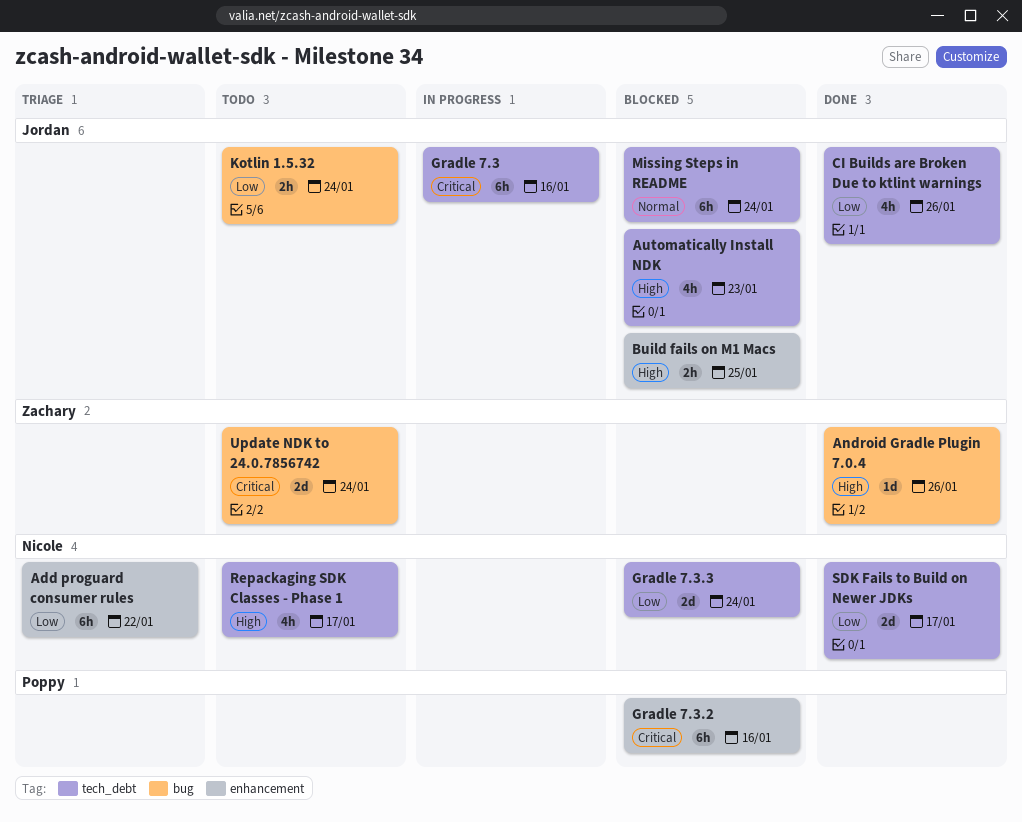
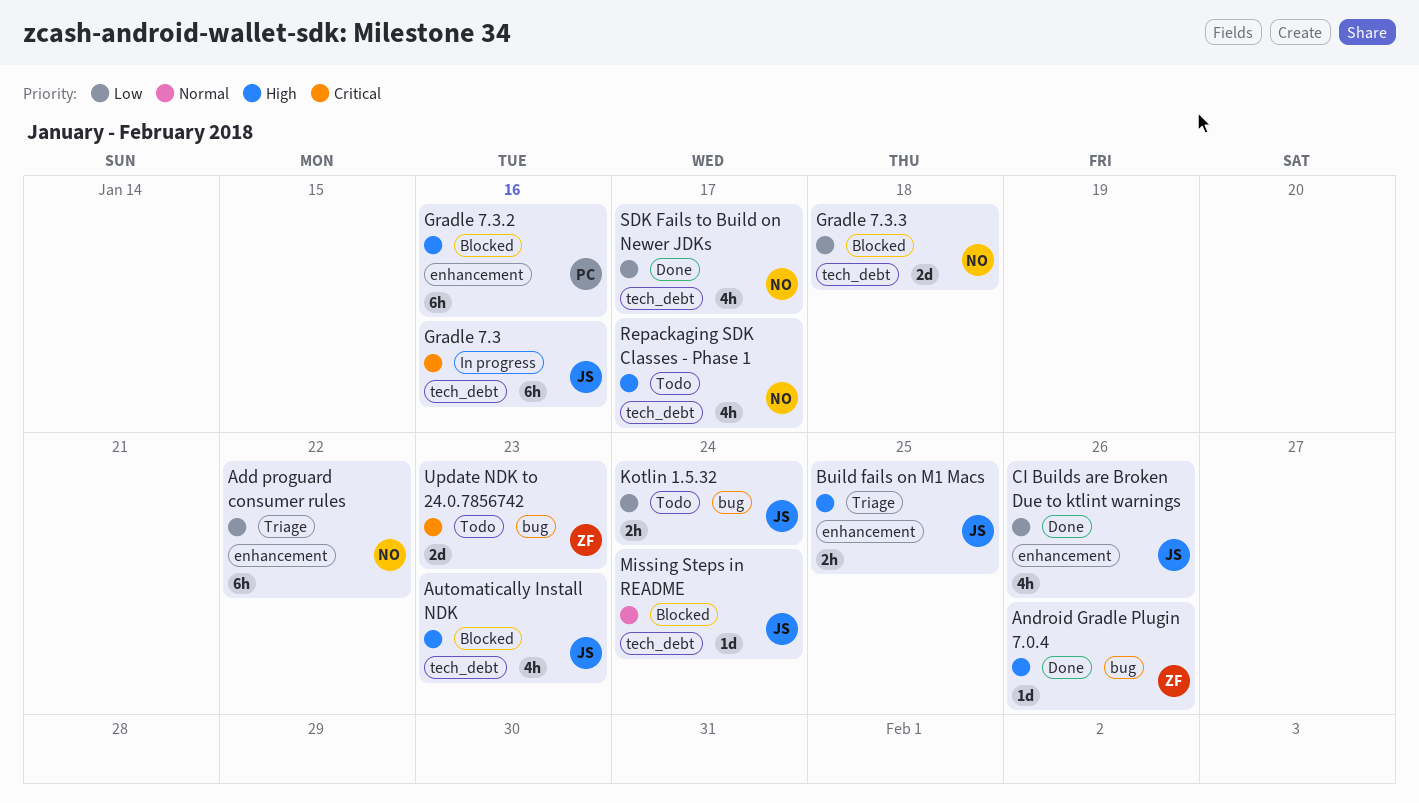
Build fails on M1 Macs, status: Blocked -> Triage
CI Builds are Broken Due to ktlint warnings, label: tech_debt -> enhancement
Gradle 7.3.2, priority: Critical -> High
Gradle 7.3.3, due: Jan 24 -> Jan 18
Missing Steps in README, estimate: 6h -> 1d
SDK Fails to Build on Newer JDKs, estimate: 2d -> 4h
Update NDK to 24.0.7856742, due: Jan 24 -> Jan 23

